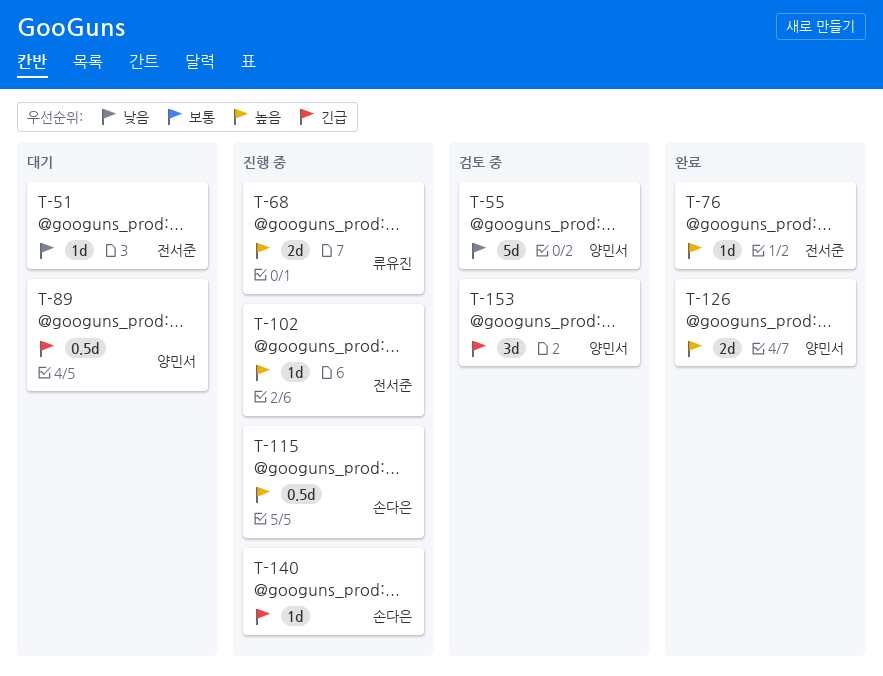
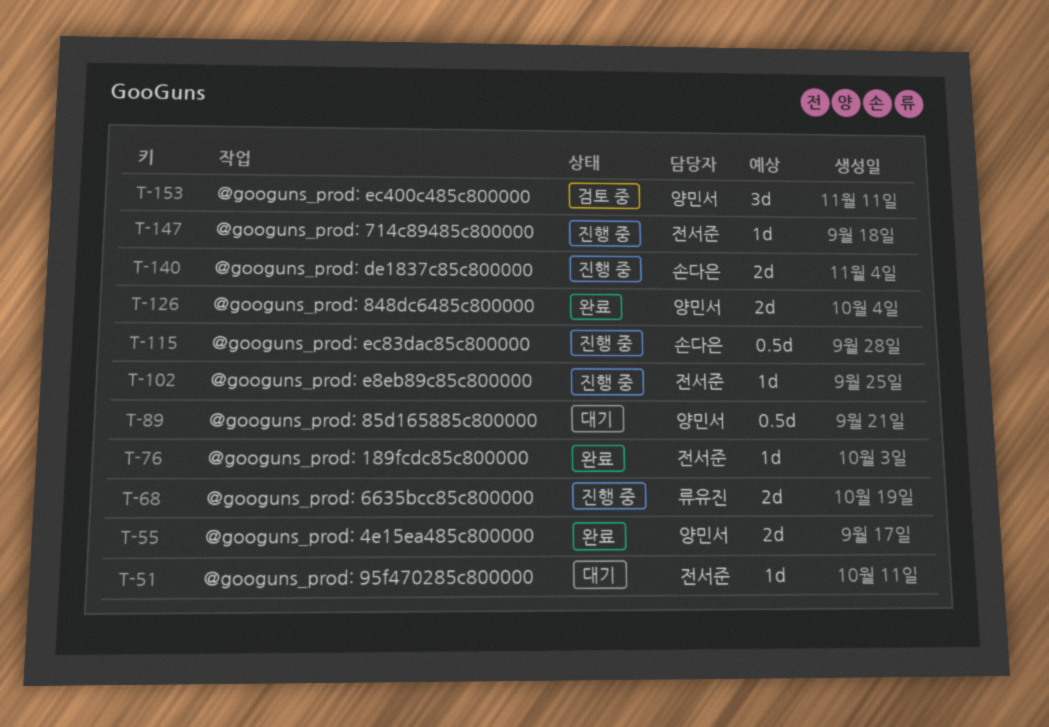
T-55, status: 검토 중 -> 완료
T-55, estimate: 5d -> 2d
T-140, estimate: 1d -> 2d
T-147: none -> present

